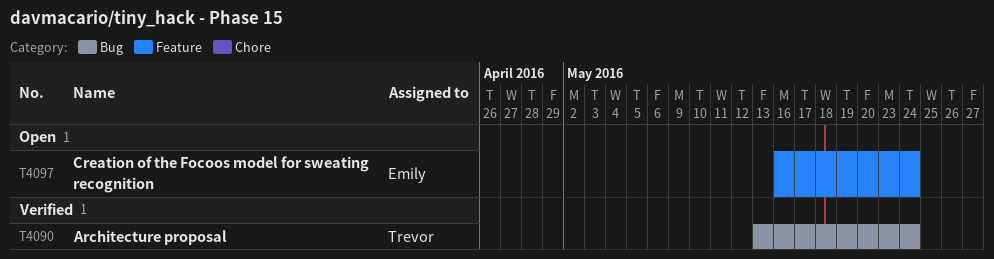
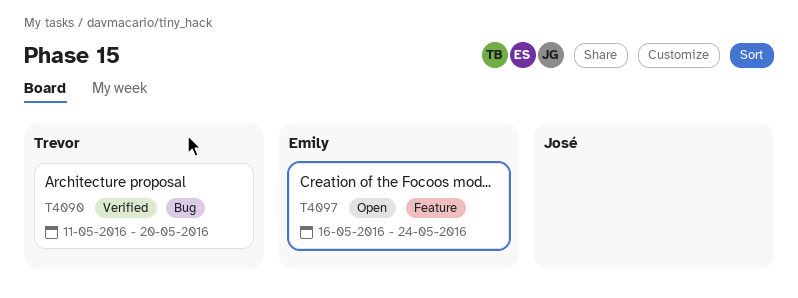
T4090, start: May 13 -> May 11
T4090, due: May 24 -> May 20

